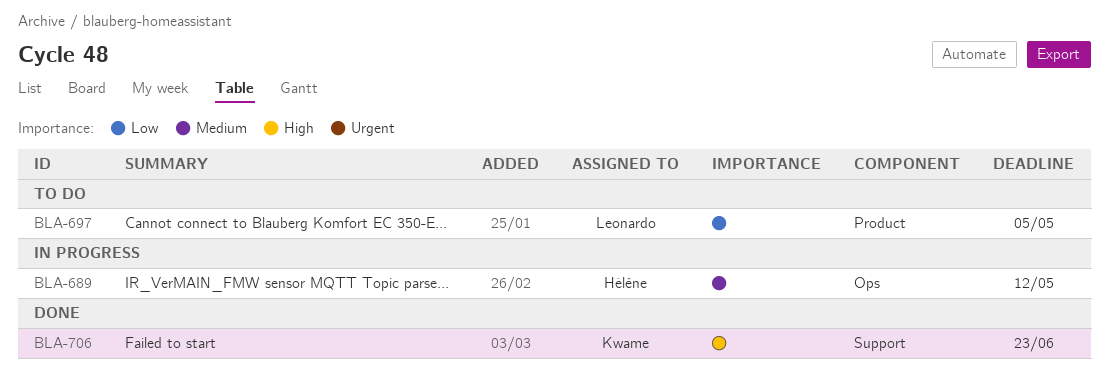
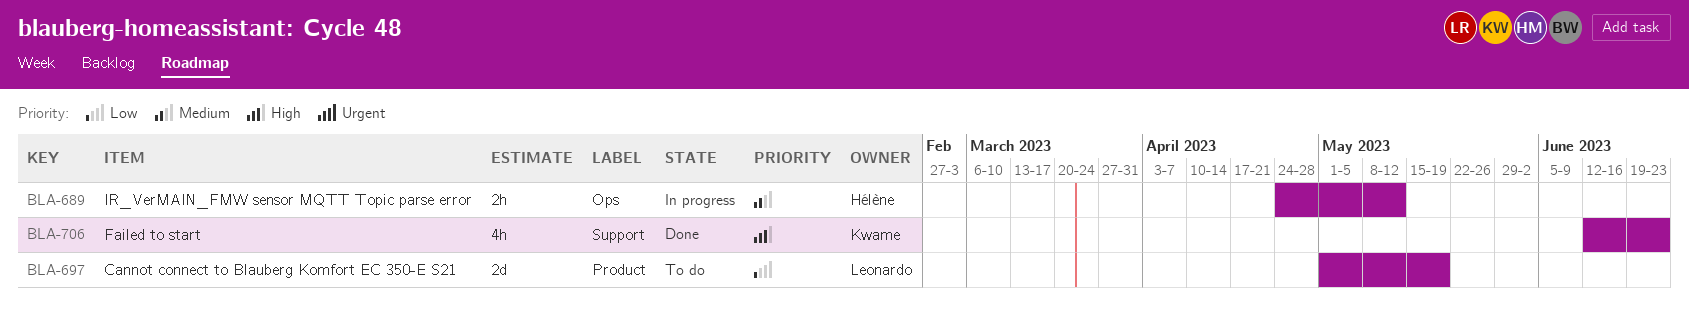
BLA-697, due: May 5 -> May 19

